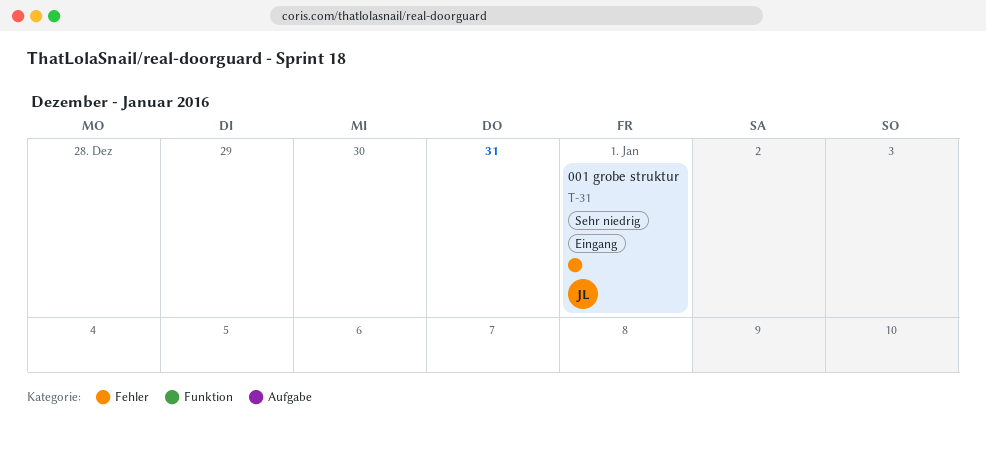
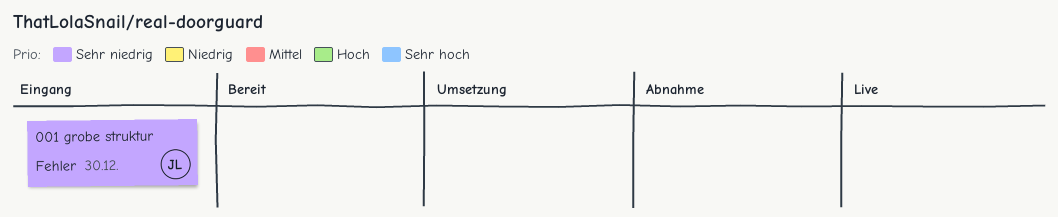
001 grobe struktur, due: Jan 1 -> Dec 30

